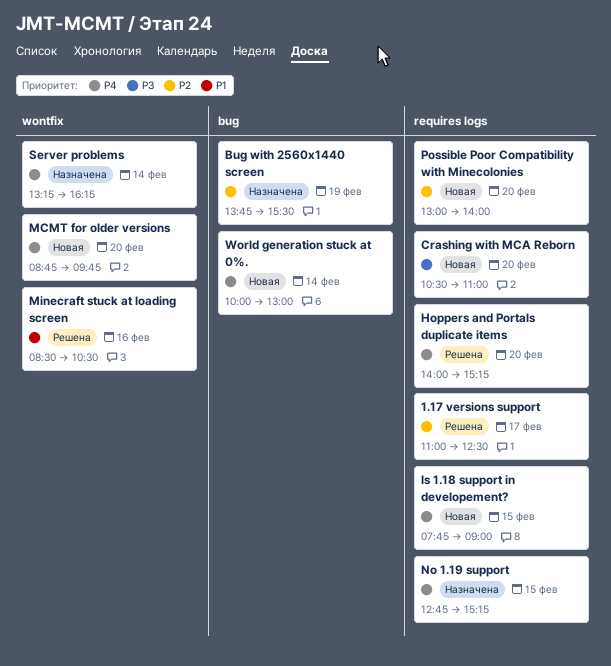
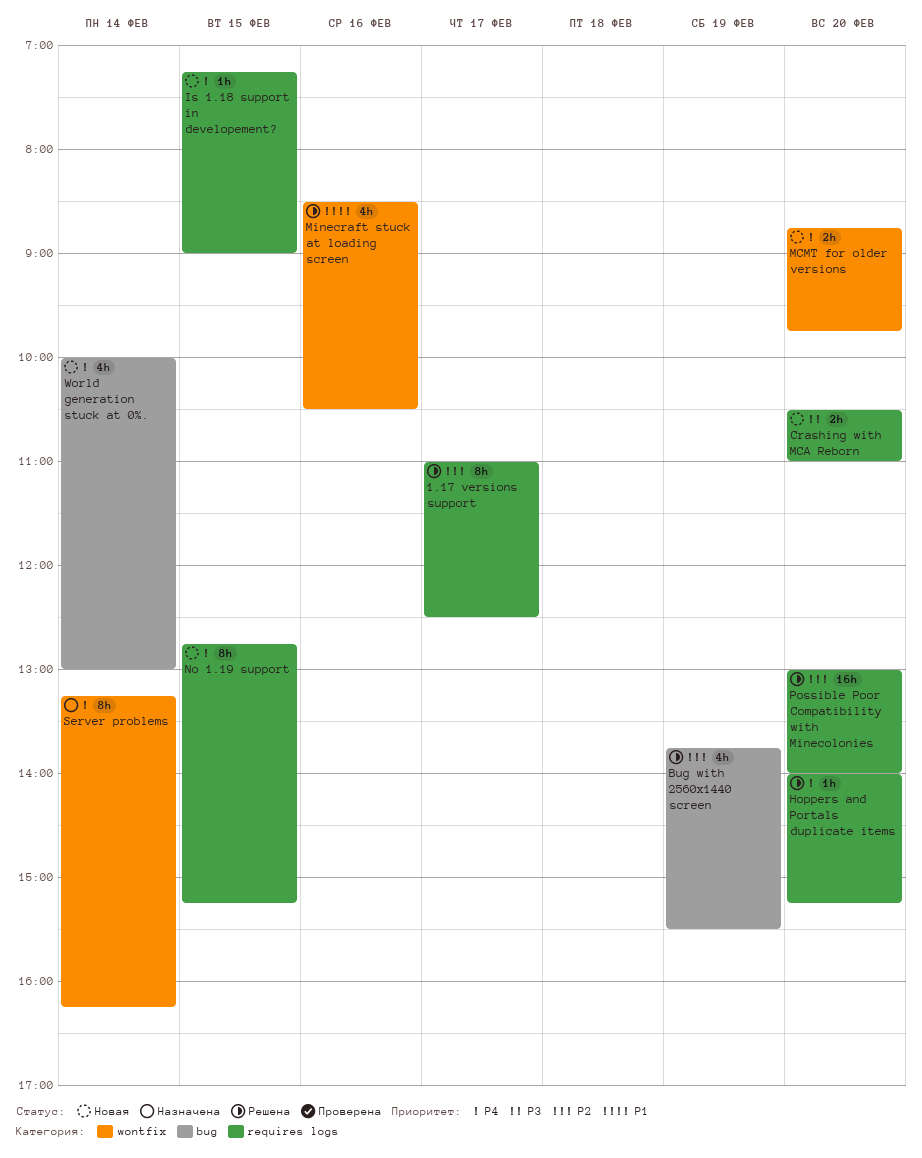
Bug with 2560x1440 screen, status: Назначена -> Решена
Is 1.18 support in developement?, begins: 07:45 -> 07:15
No 1.19 support, status: Назначена -> Новая
Possible Poor Compatibility with Minecolonies, status: Новая -> Решена

